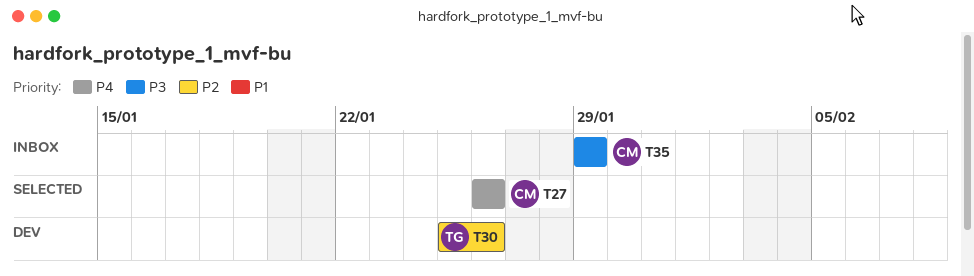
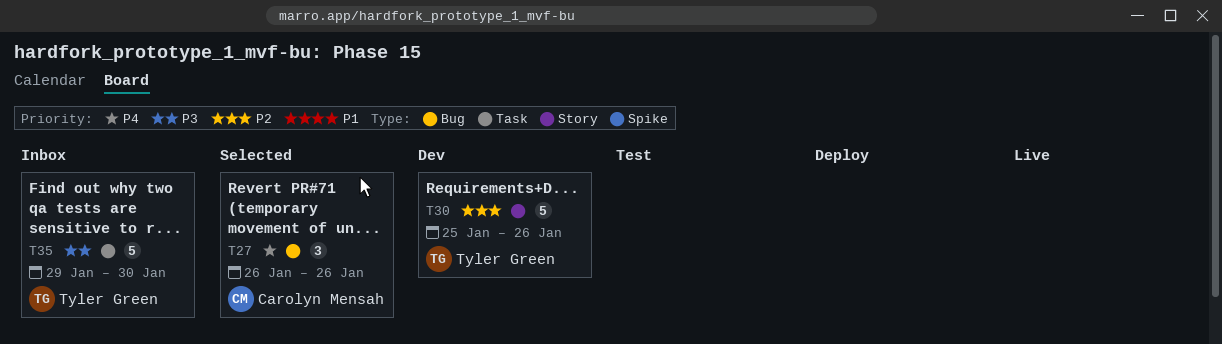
T35, owner: Carolyn Mensah -> Tyler Green
T35, due: Jan 29 -> Jan 30

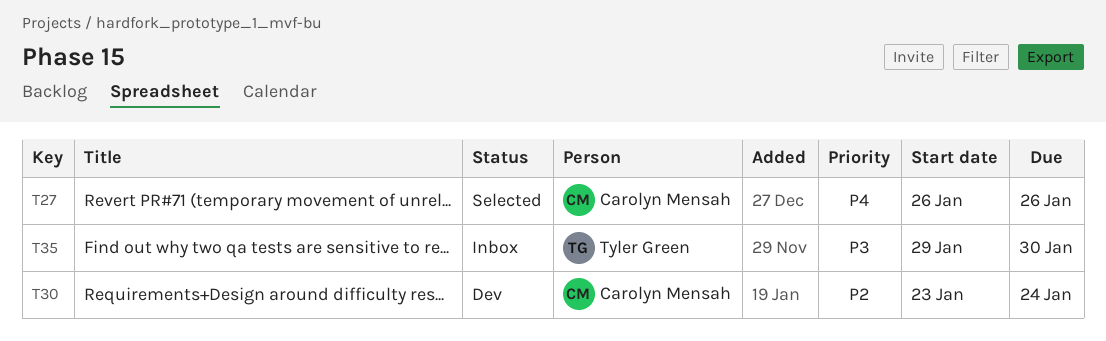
T30, owner: Tyler Green -> Carolyn Mensah
T30, start: Jan 25 -> Jan 23
T30, due: Jan 26 -> Jan 24

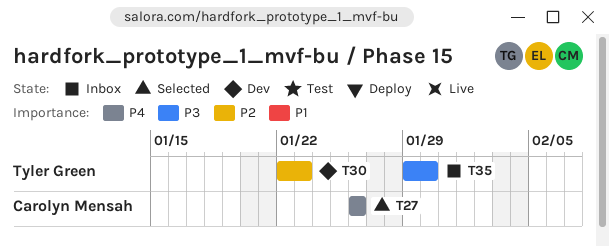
T30, owner: Carolyn Mensah -> Tyler Green
T30, start: Jan 23 -> Jan 22
T30, due: Jan 24 -> Jan 23

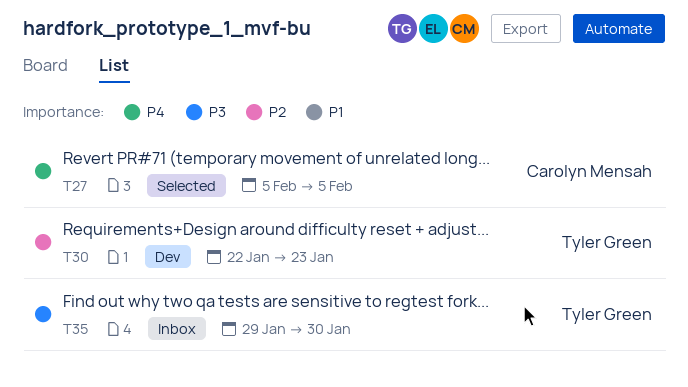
T27, start: Jan 26 -> Feb 5
T27, due: Jan 26 -> Feb 5

